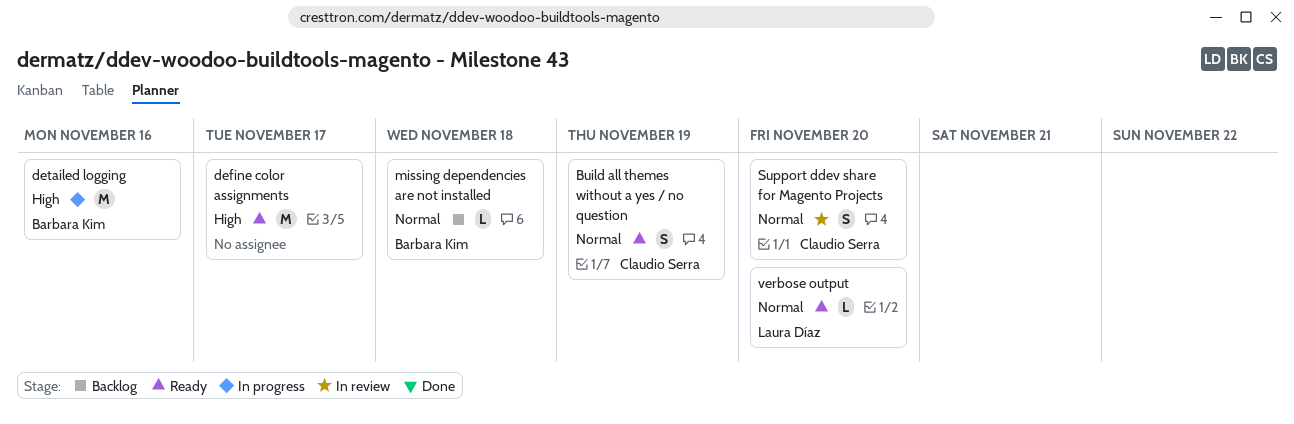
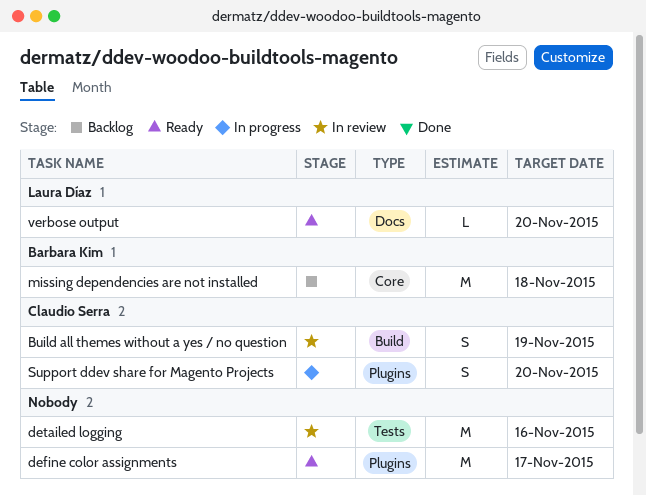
Build all themes without a yes / no question, status: Ready -> In review
detailed logging, status: In progress -> In review
detailed logging, owner: Barbara Kim -> none
missing dependencies are not installed, estimate: L -> M
Support ddev share for Magento Projects, status: In review -> In progress

